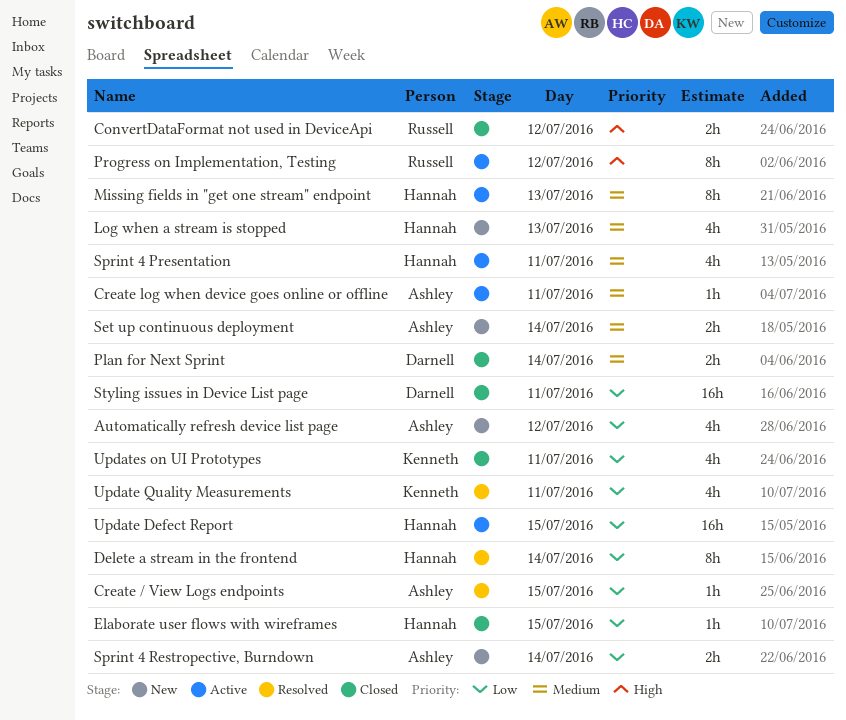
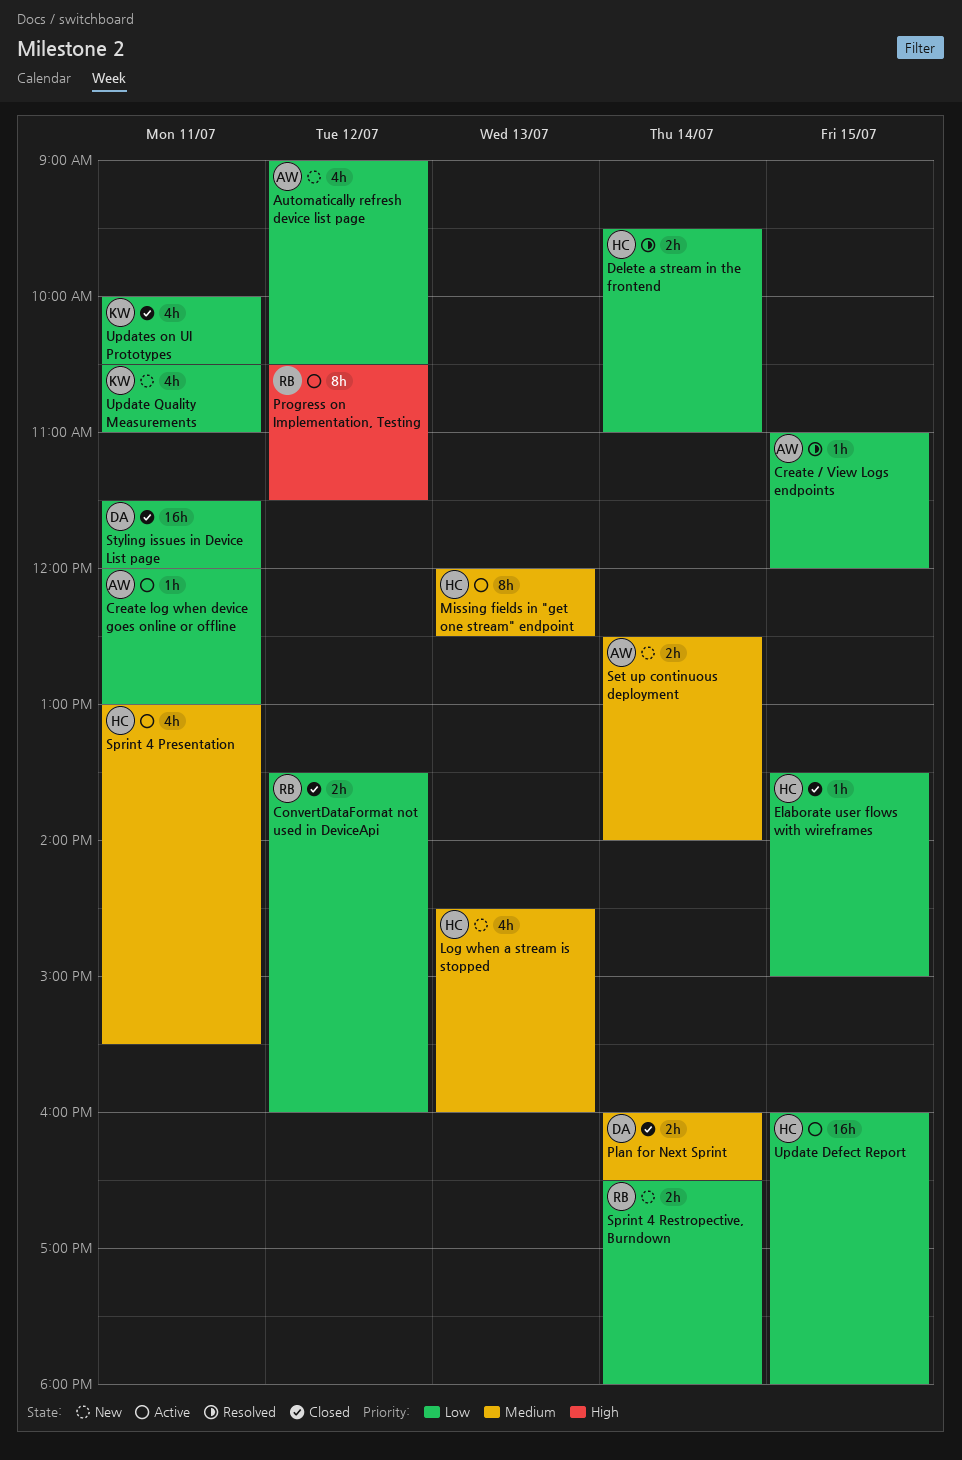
ConvertDataFormat not used in DeviceApi, priority: High -> Low
Create log when device goes online or offline, priority: Medium -> Low
Delete a stream in the frontend, estimate: 8h -> 2h
Sprint 4 Restropective, Burndown, owner: Ashley -> Russell
Update Quality Measurements, status: Resolved -> New

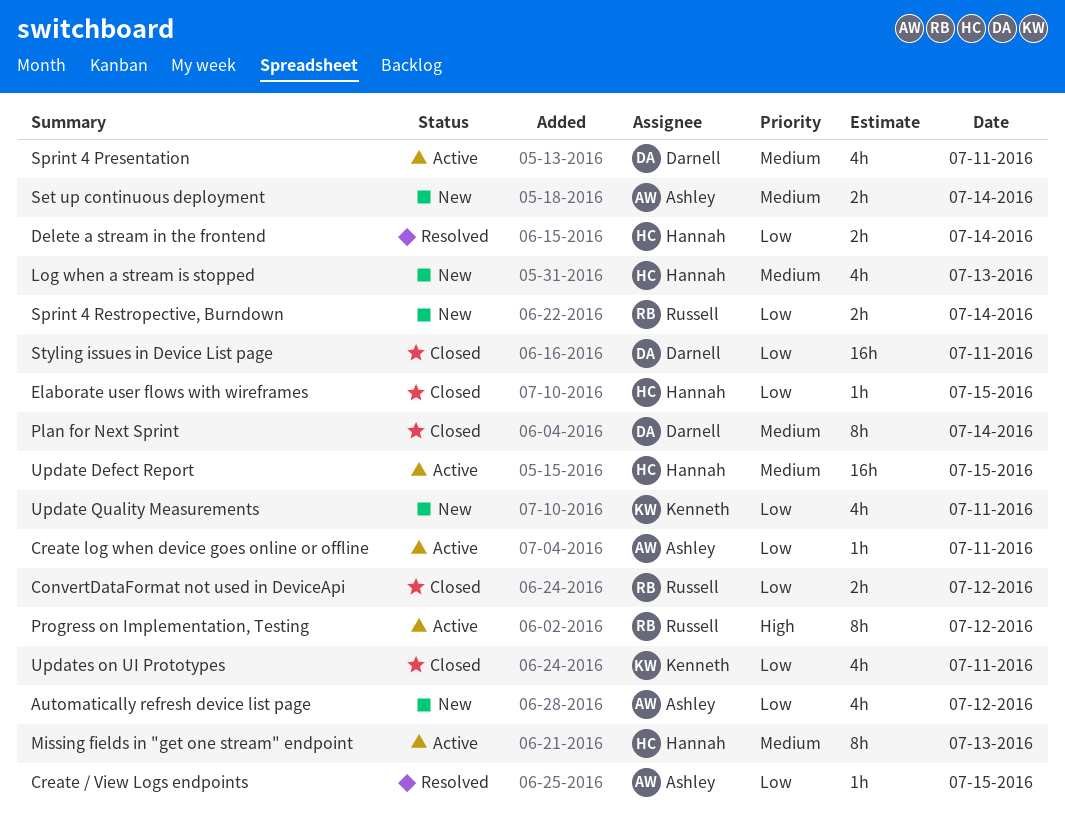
Plan for Next Sprint, estimate: 2h -> 8h
Sprint 4 Presentation, owner: Hannah -> Darnell
Update Defect Report, priority: Low -> Medium

